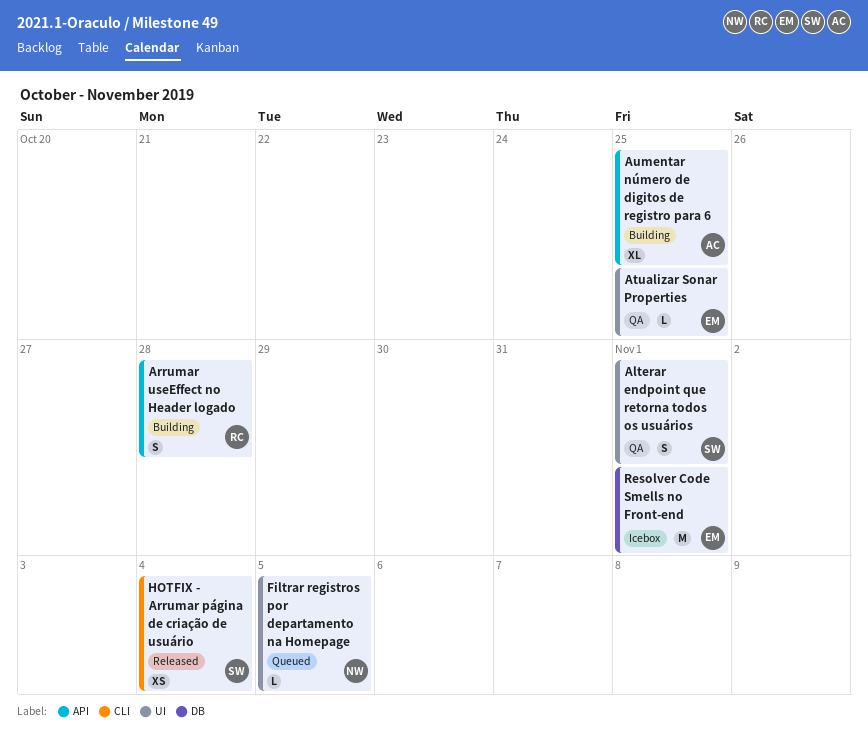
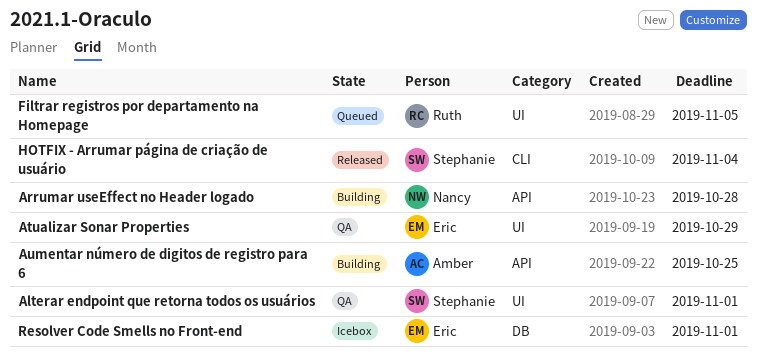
Arrumar useEffect no Header logado, owner: Ruth -> Nancy
Atualizar Sonar Properties, due: Oct 25 -> Oct 29
Filtrar registros por departamento na Homepage, owner: Nancy -> Ruth

